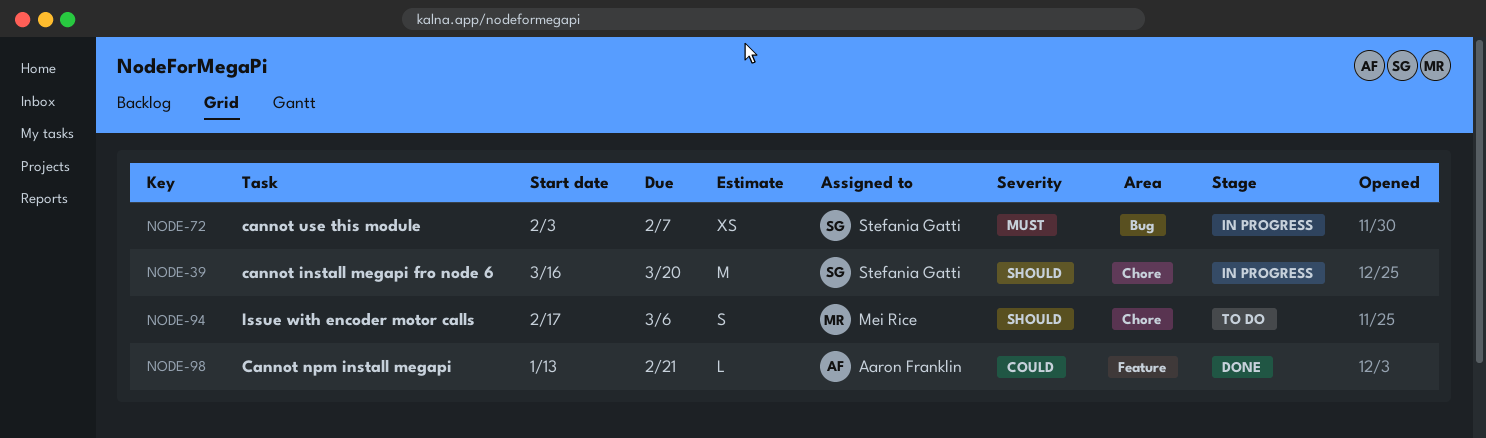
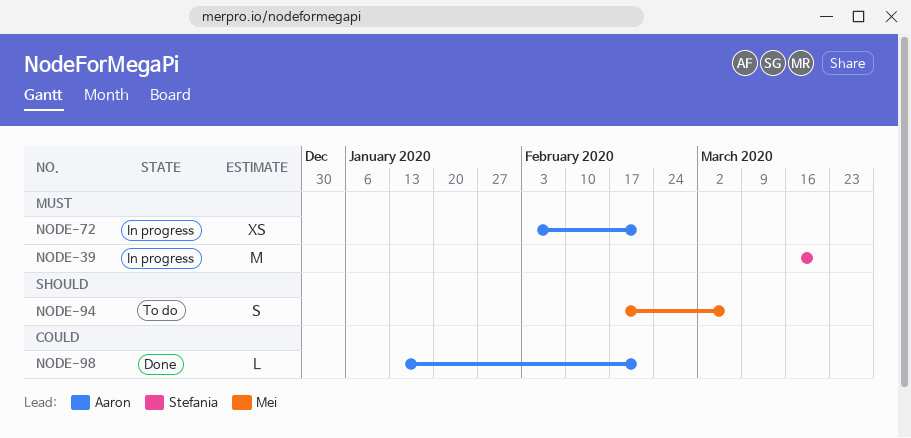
NODE-39, priority: Should -> Must
NODE-72, owner: Stefania Gatti -> Aaron Franklin
NODE-72, due: Feb 7 -> Feb 21

